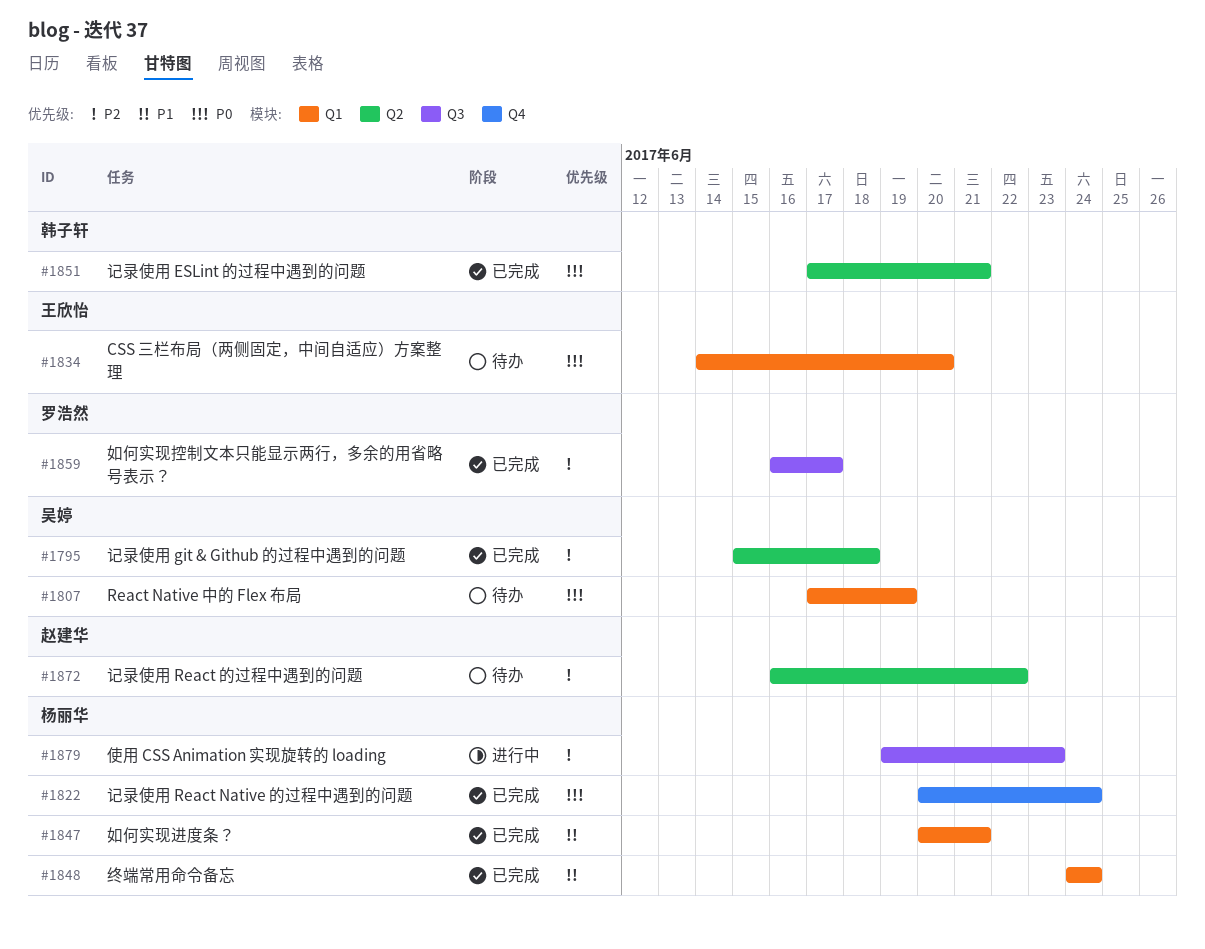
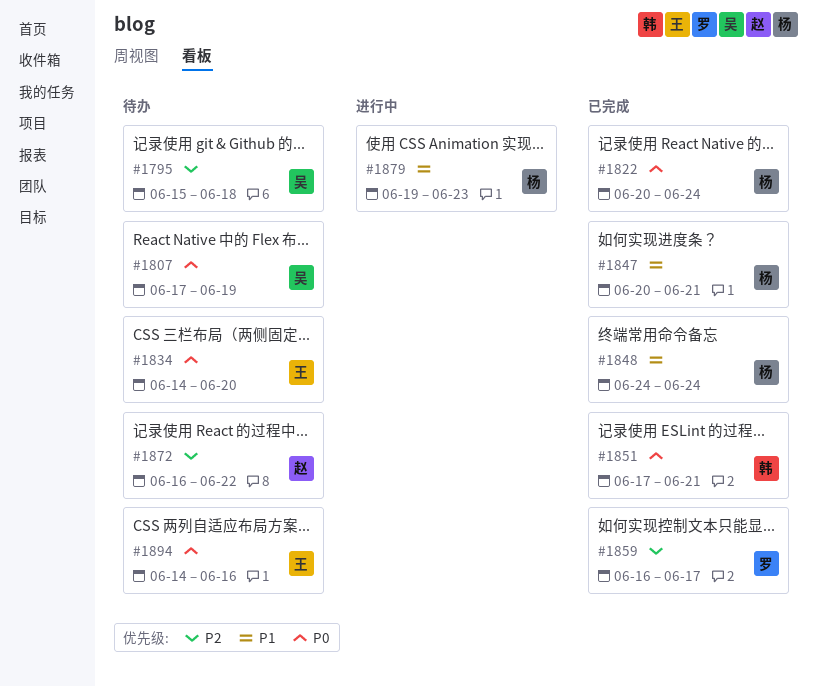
#1795, status: 已完成 -> 待办
#1879, priority: P2 -> P1
#1894: none -> present

